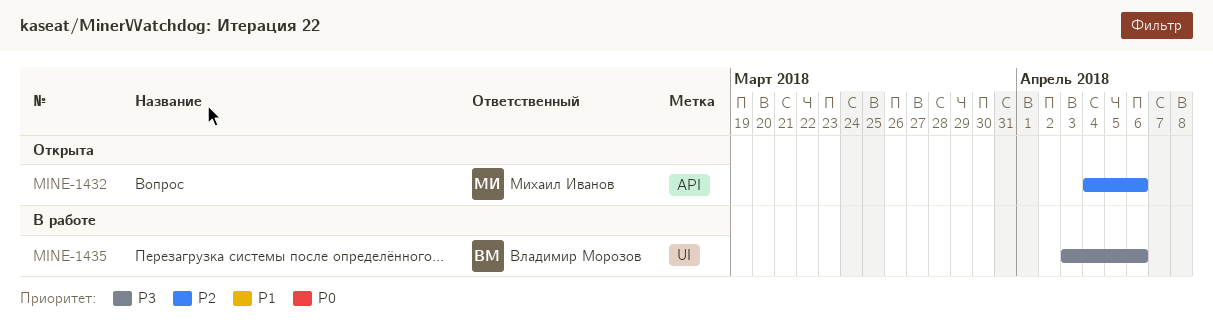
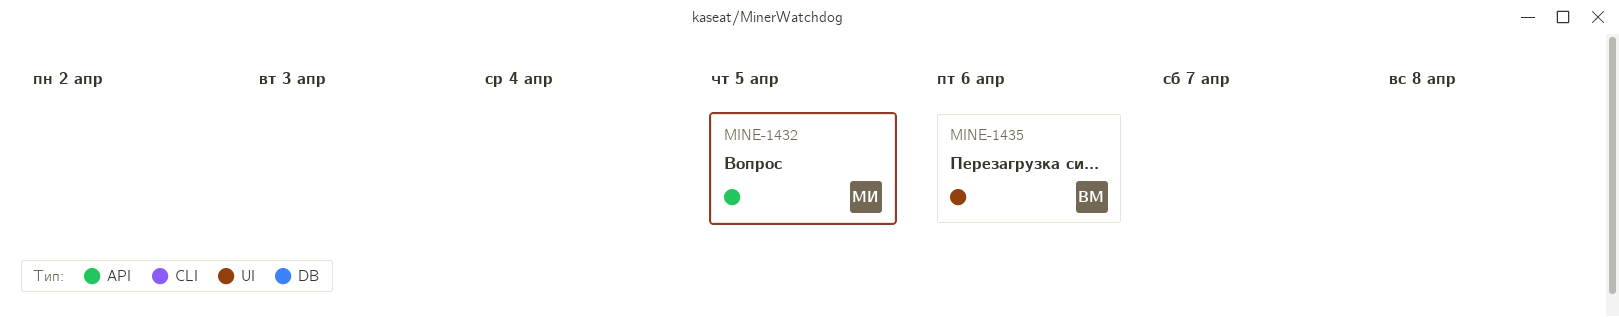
MINE-1432, due: Apr 6 -> Apr 5

